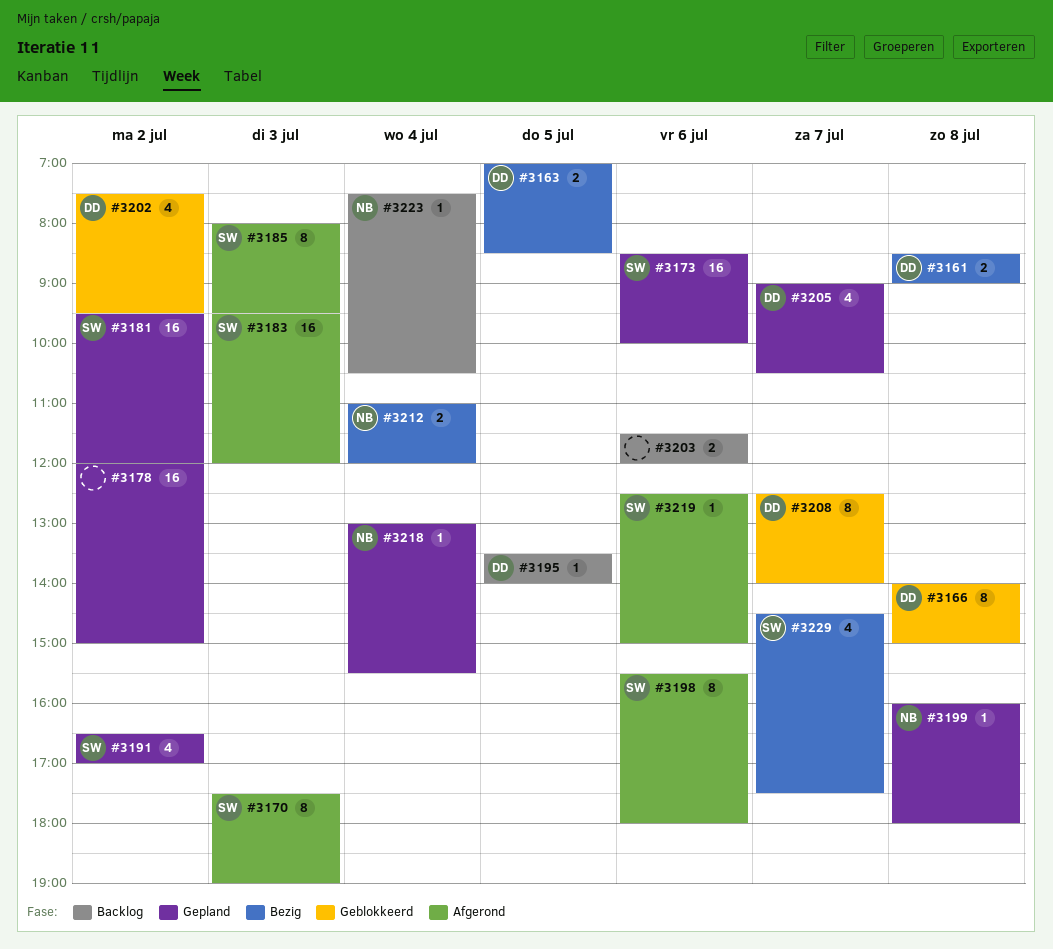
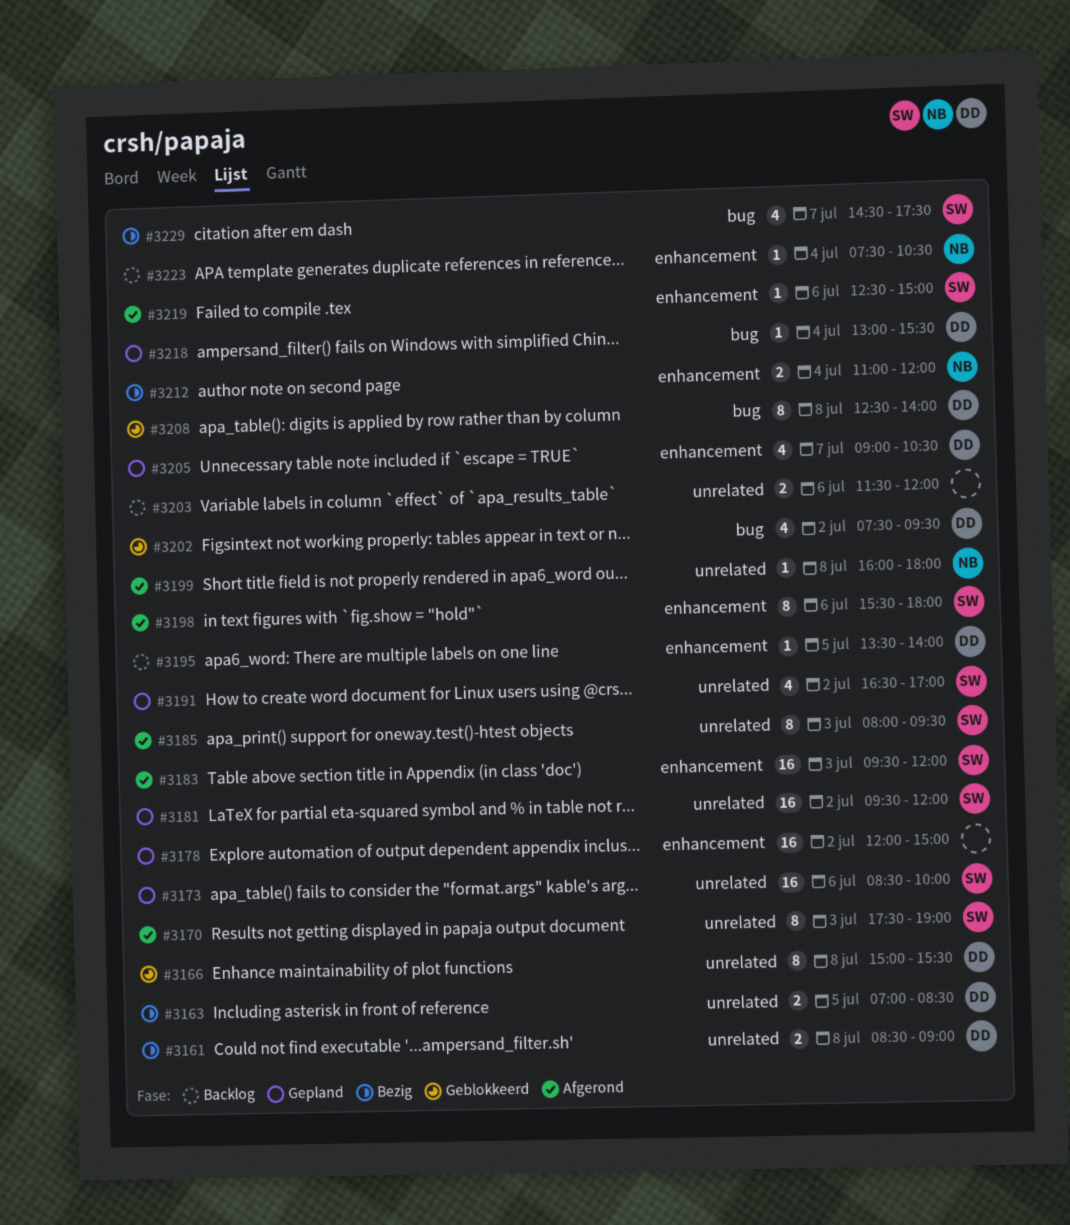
#3166, begins: 14:00 -> 15:00
#3166, ends: 15:00 -> 15:30
#3199, status: Gepland -> Afgerond
#3208, day: Jul 7 -> Jul 8
#3218, owner: NB -> DD

